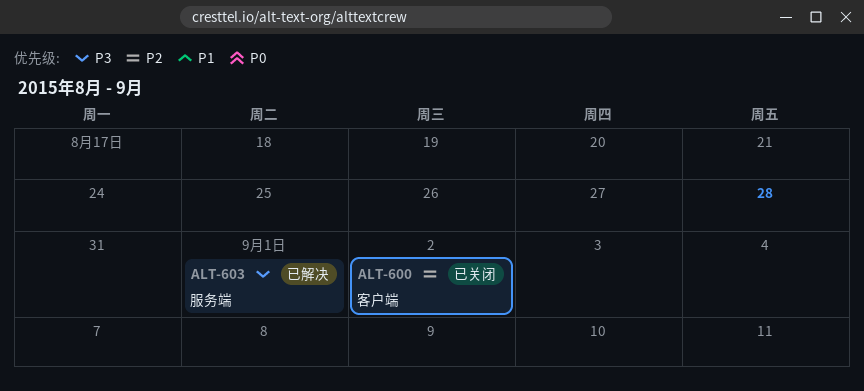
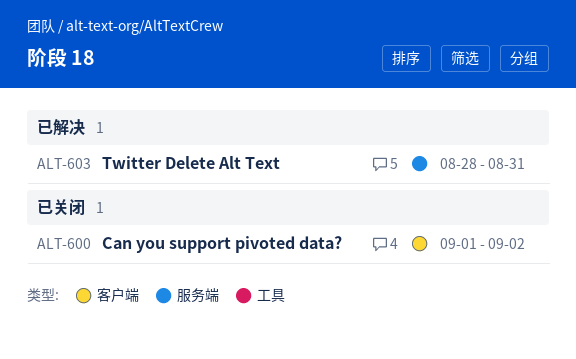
ALT-603, due: Sep 1 -> Aug 31

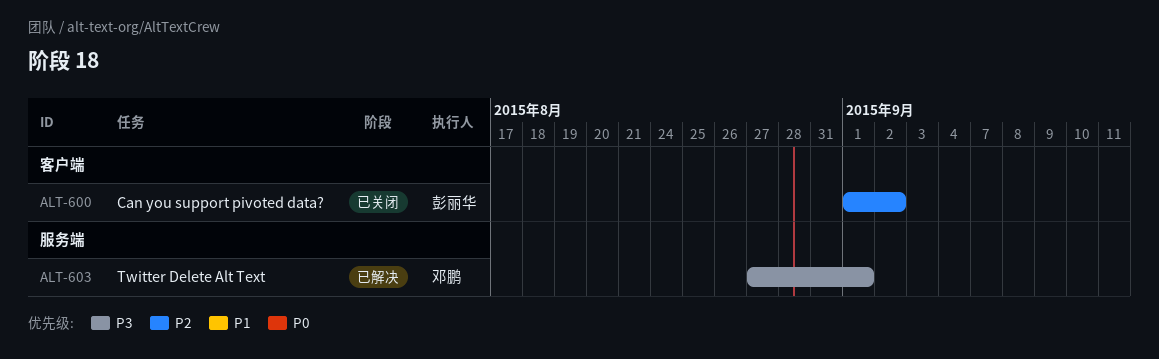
ALT-603, start: Aug 28 -> Aug 27
ALT-603, due: Aug 31 -> Sep 1

